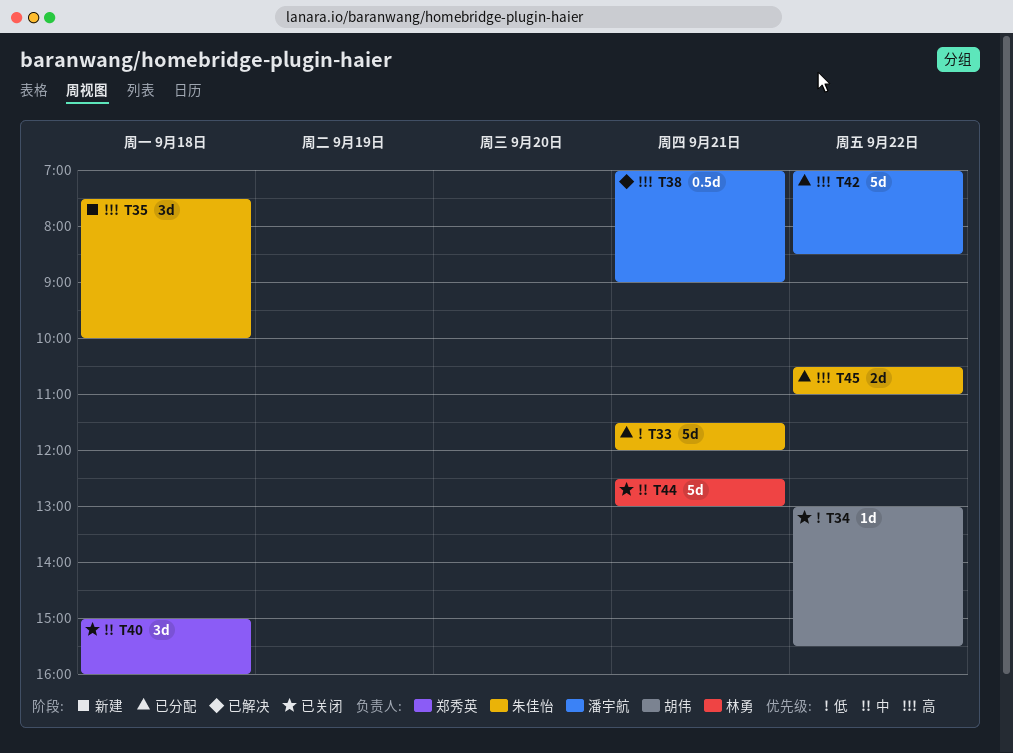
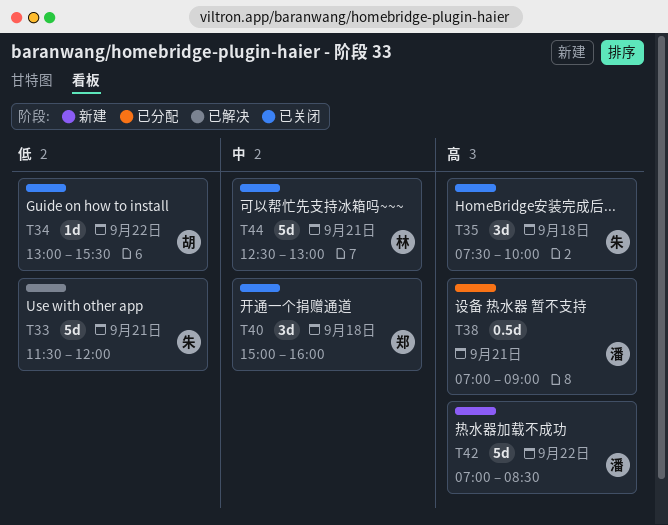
T33, status: 已分配 -> 已解决
T35, status: 新建 -> 已关闭
T38, status: 已解决 -> 已分配
T42, status: 已分配 -> 新建
T45: present -> none

